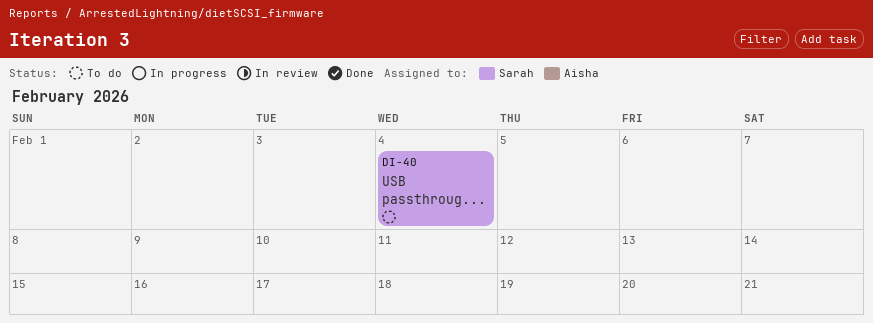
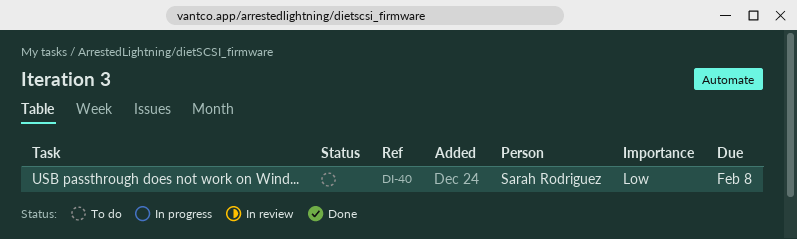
DI-40, due: Feb 4 -> Feb 8

